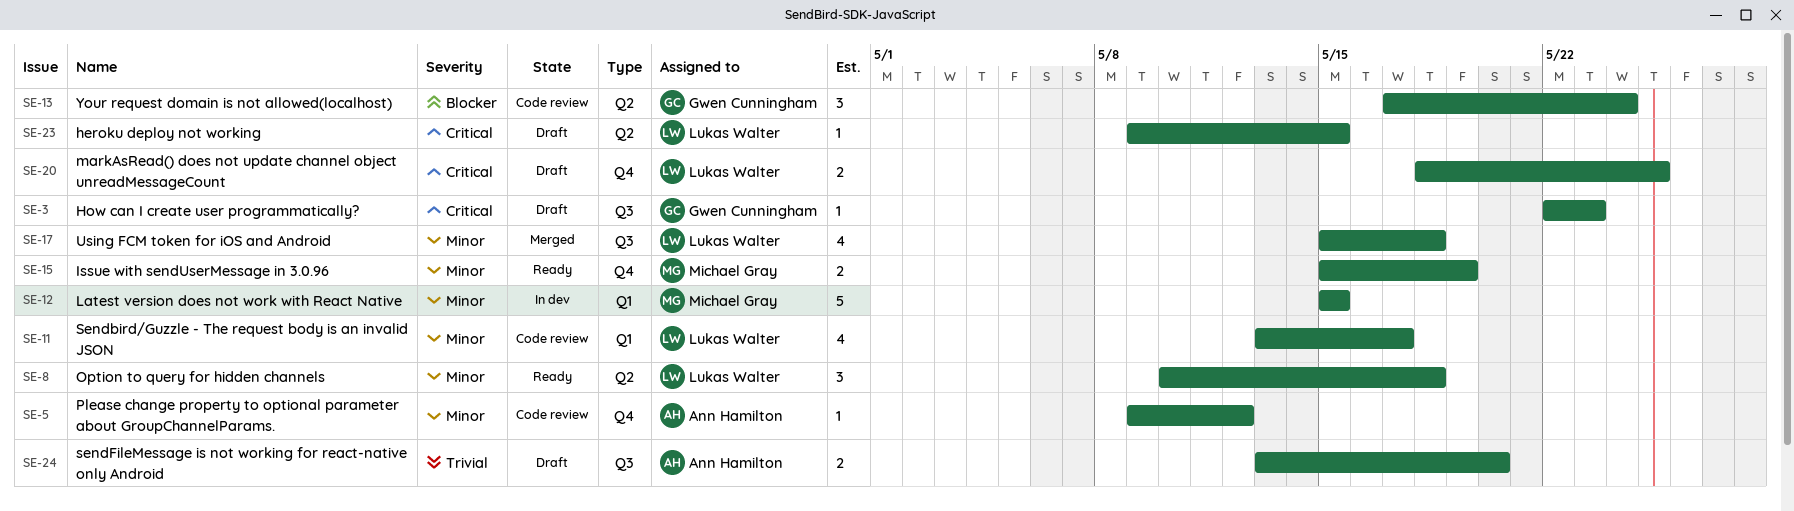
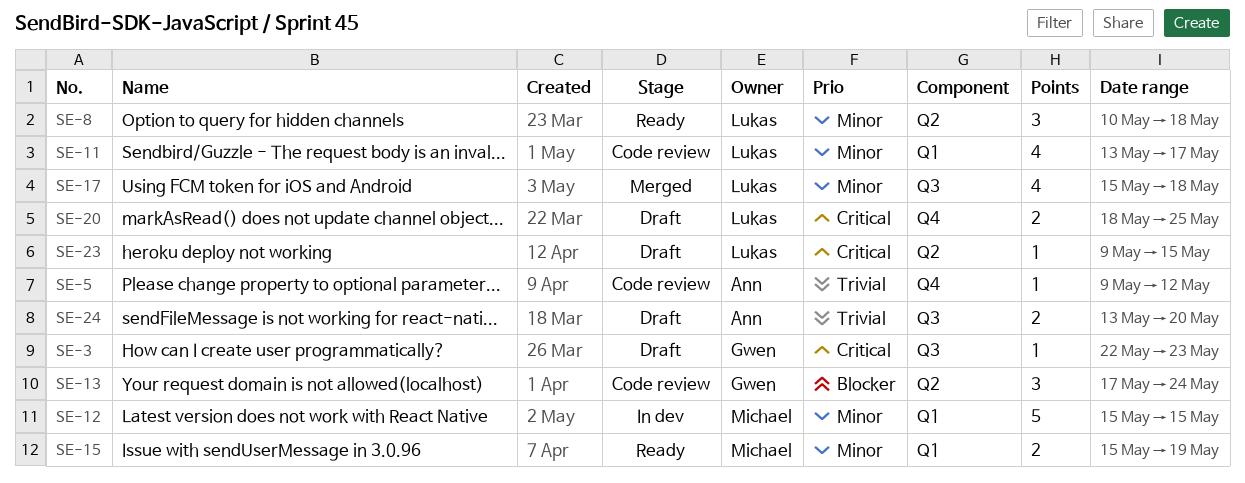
SE-5, priority: Minor -> Trivial
SE-15, label: Q4 -> Q1

